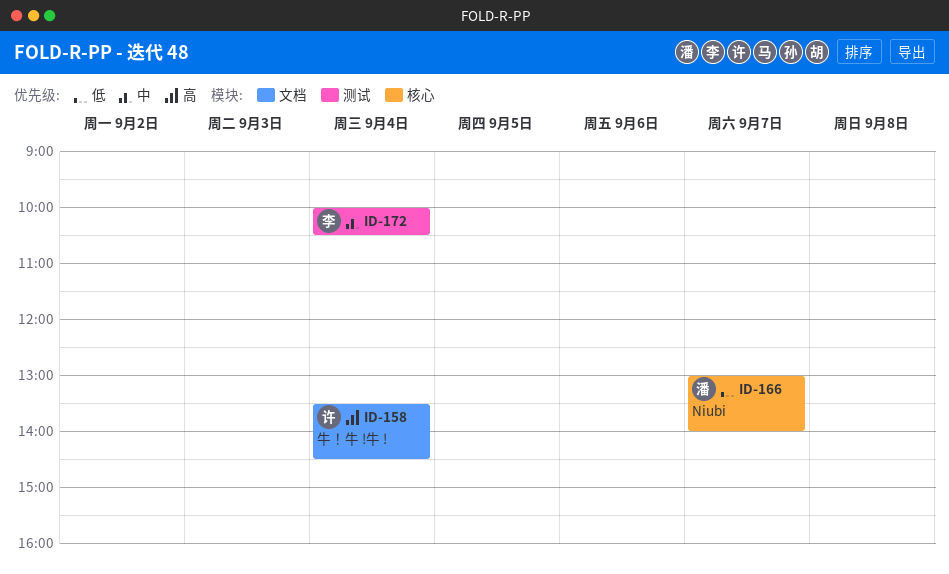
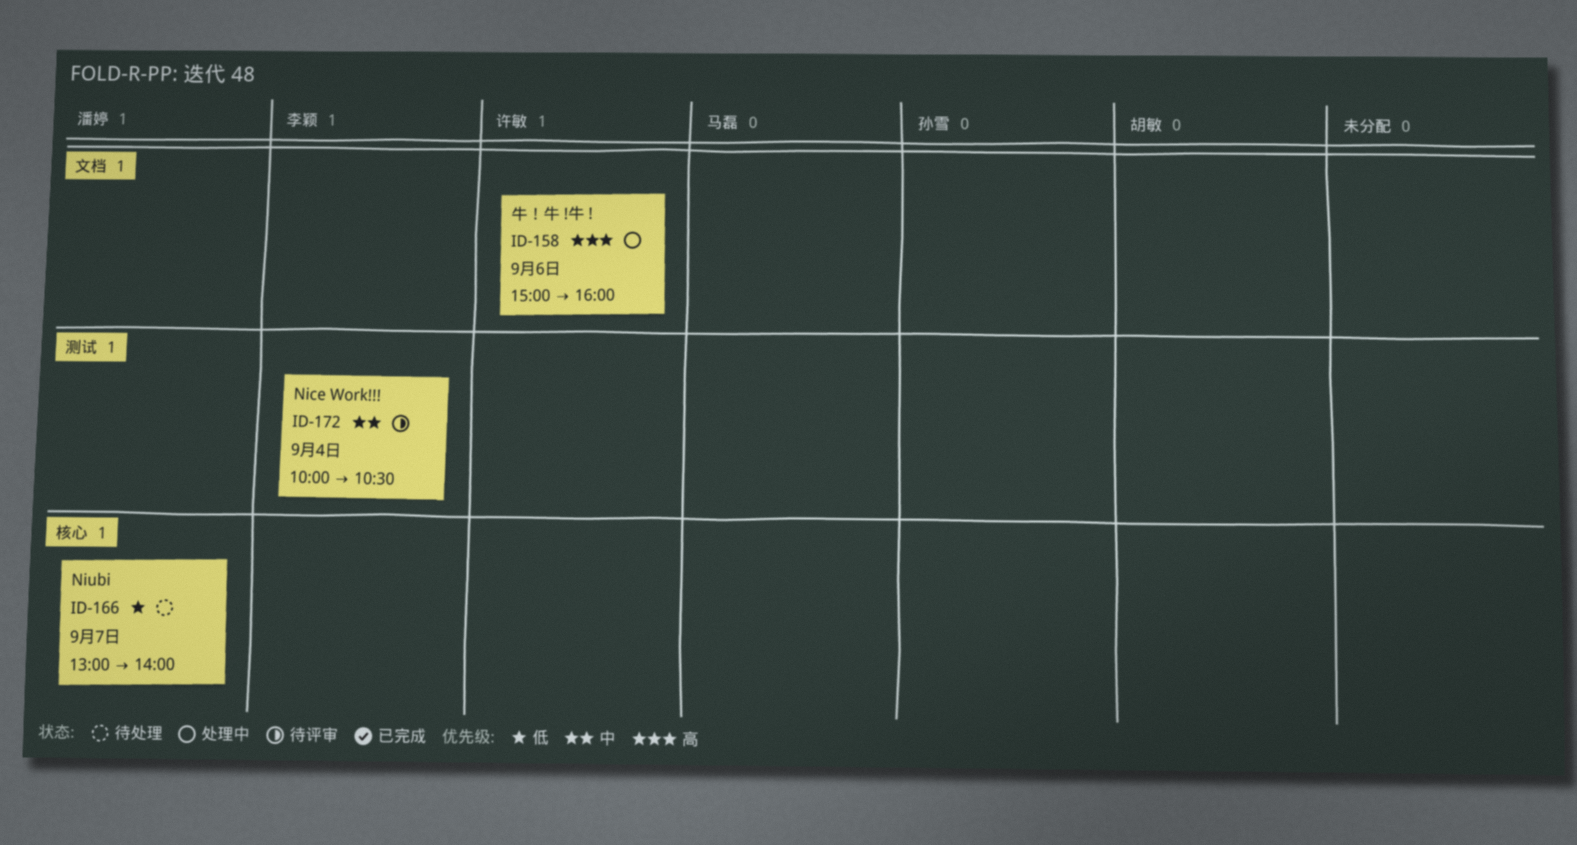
ID-158, day: Sep 4 -> Sep 6
ID-158, begins: 13:30 -> 15:00
ID-158, ends: 14:30 -> 16:00

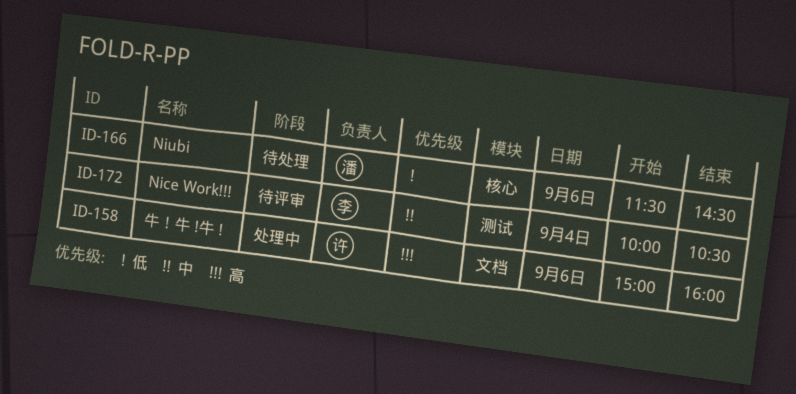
ID-166, day: Sep 7 -> Sep 6
ID-166, begins: 13:00 -> 11:30
ID-166, ends: 14:00 -> 14:30

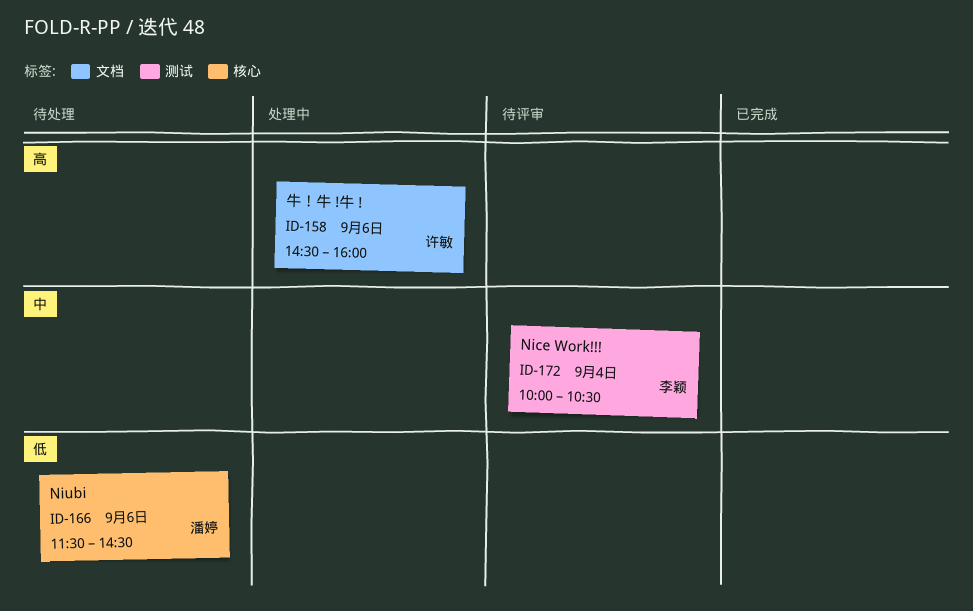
ID-158, begins: 15:00 -> 14:30

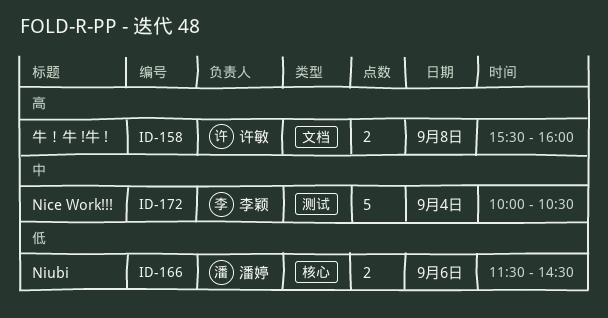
ID-158, day: Sep 6 -> Sep 8
ID-158, begins: 14:30 -> 15:30

